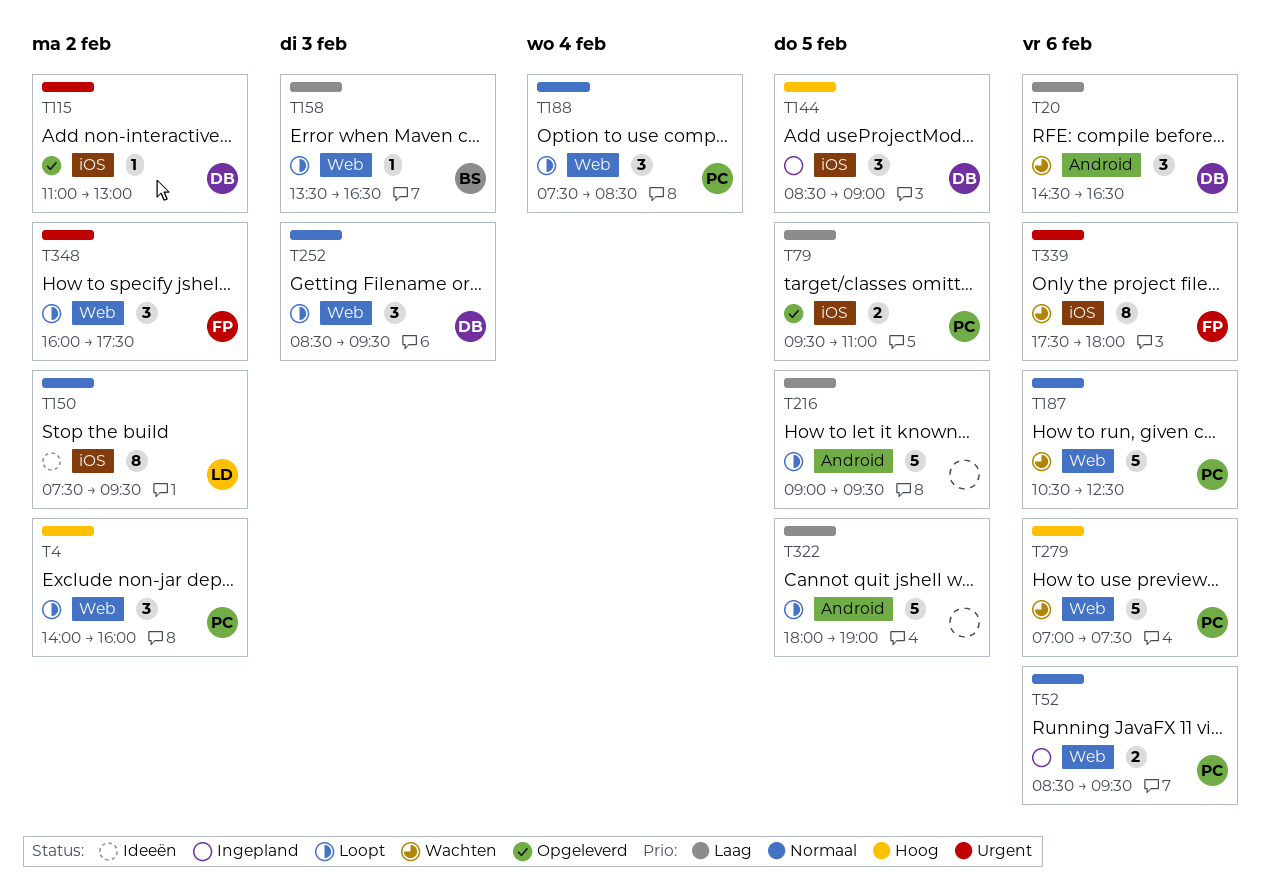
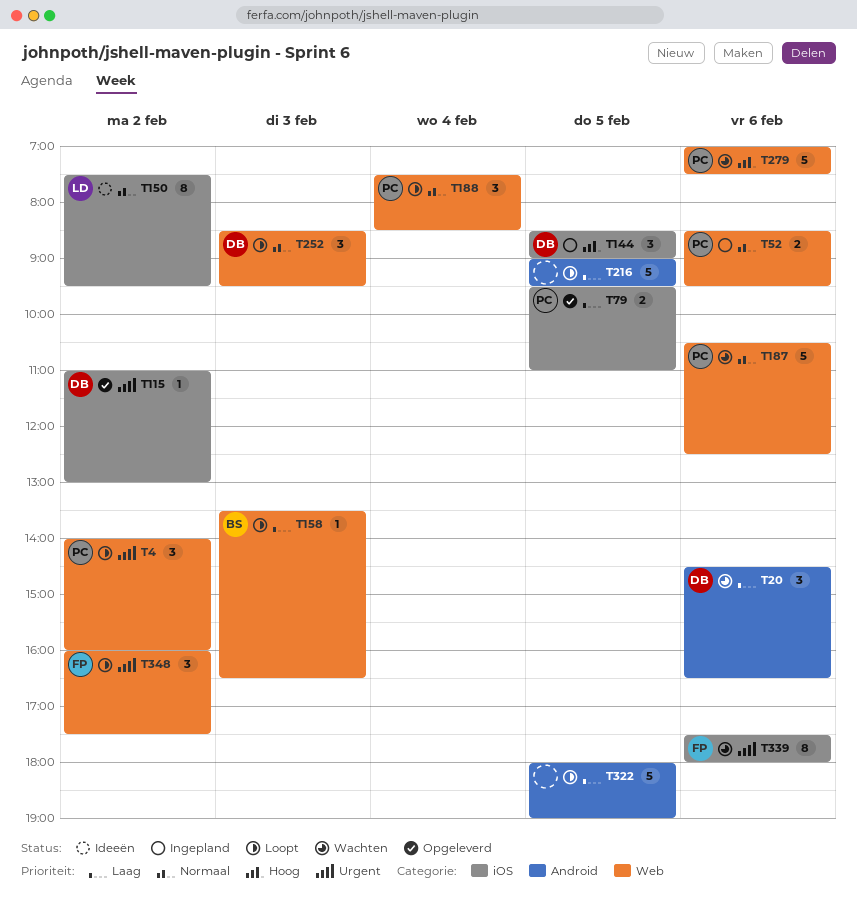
T4, priority: Hoog -> Urgent

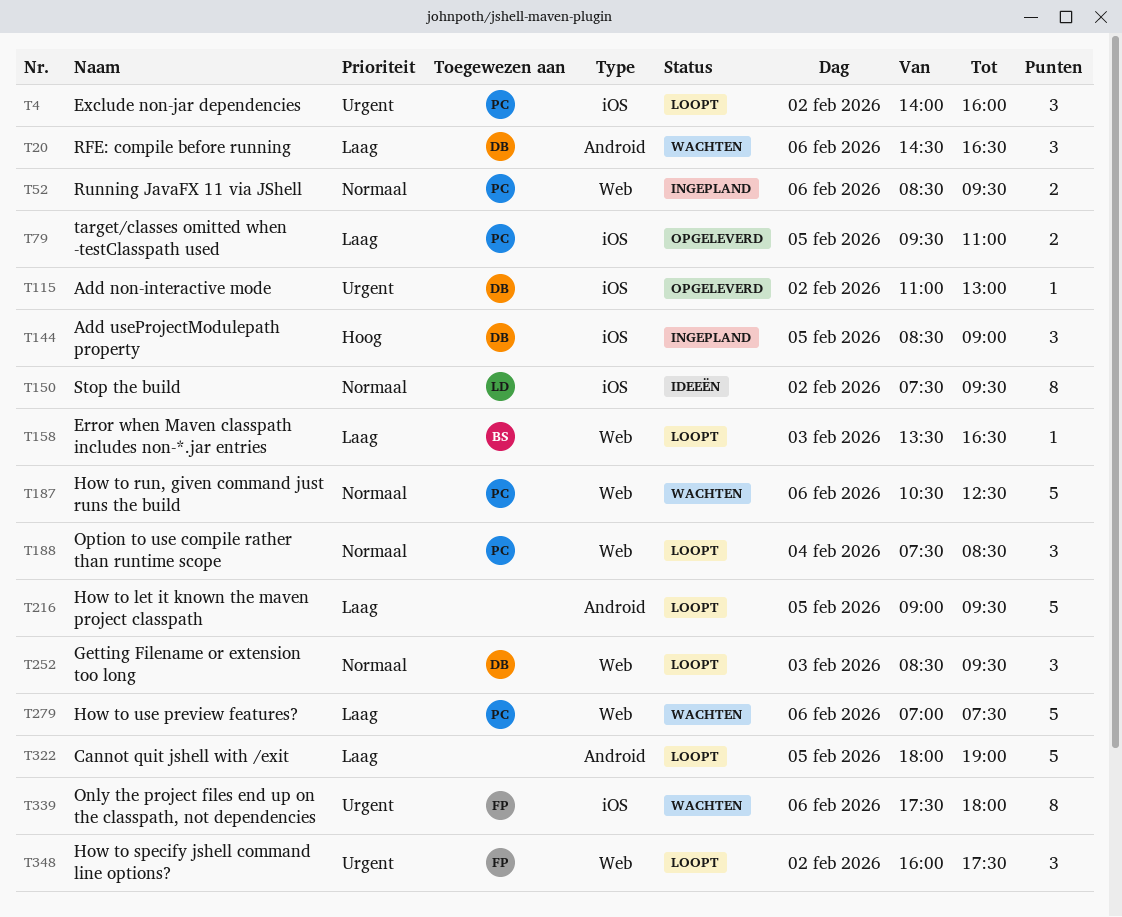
T4, label: Web -> iOS
T279, priority: Hoog -> Laag

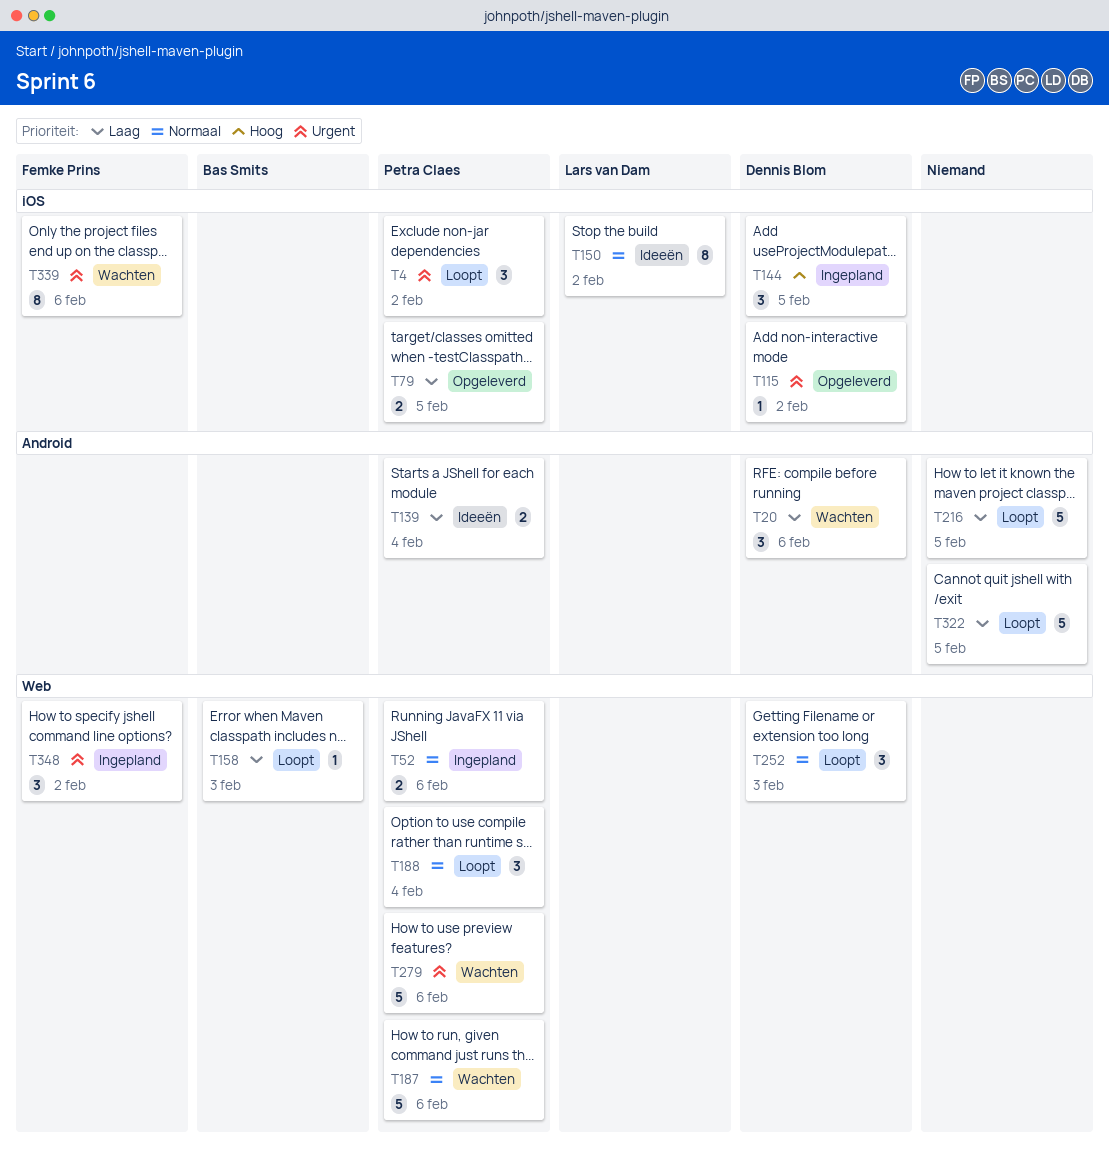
T139: none -> present
T279, priority: Laag -> Urgent
T348, status: Loopt -> Ingepland

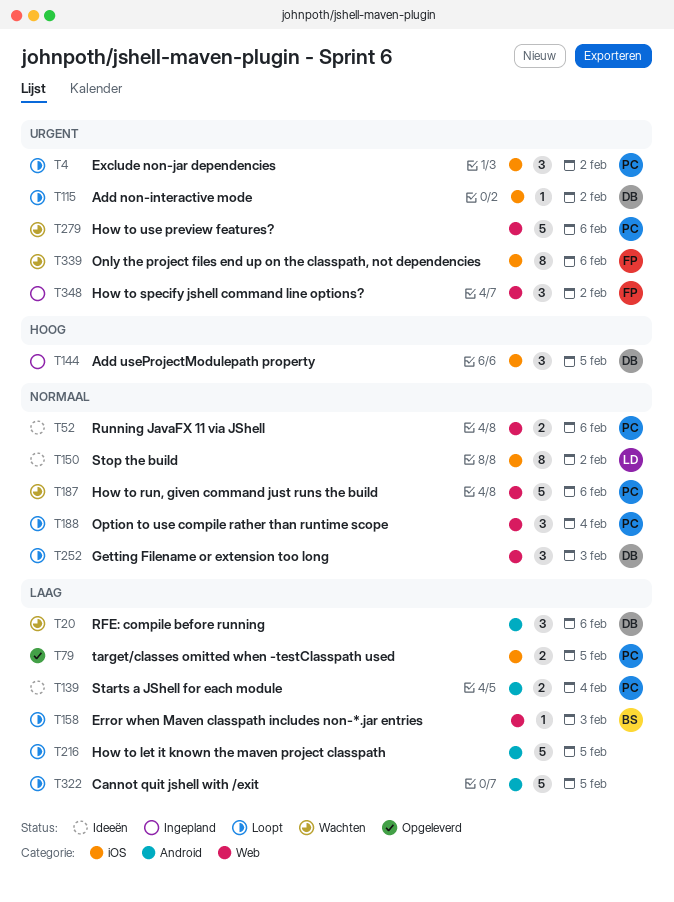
T52, status: Ingepland -> Ideeën
T115, status: Opgeleverd -> Loopt

